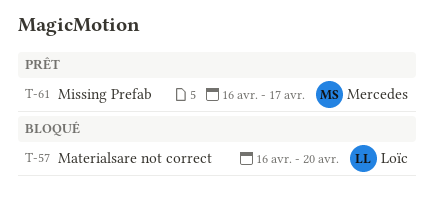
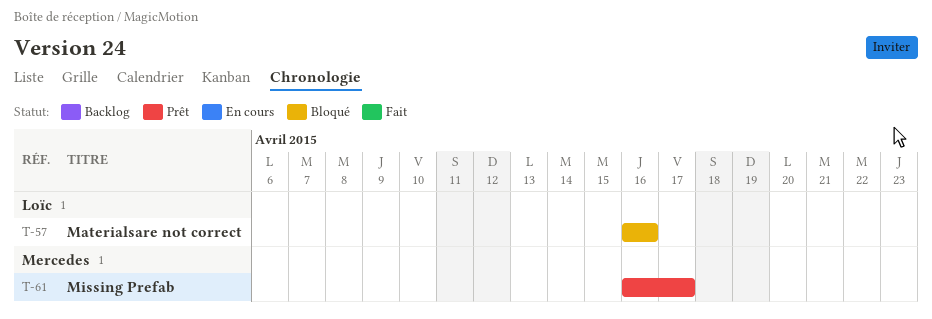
T-57, due: Apr 20 -> Apr 16

